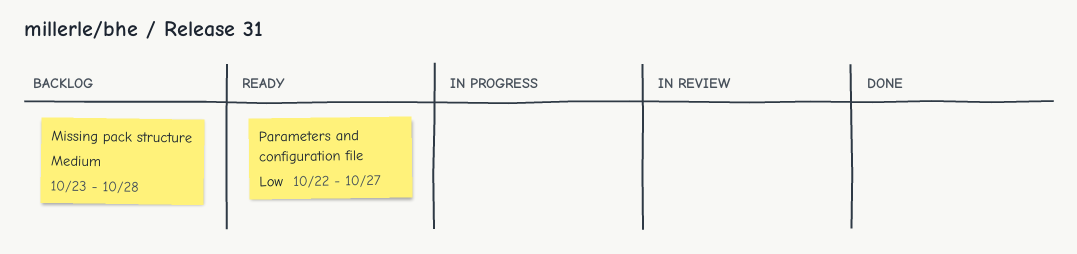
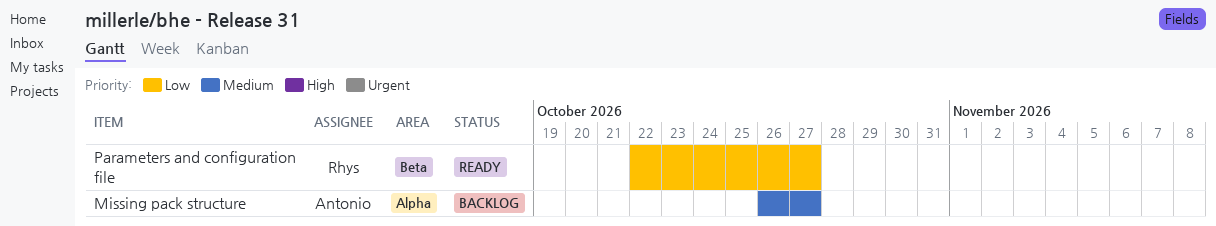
Missing pack structure, start: Oct 23 -> Oct 26
Missing pack structure, due: Oct 28 -> Oct 27

